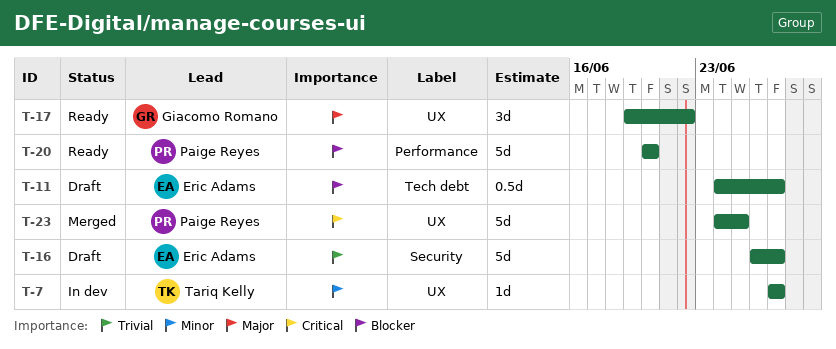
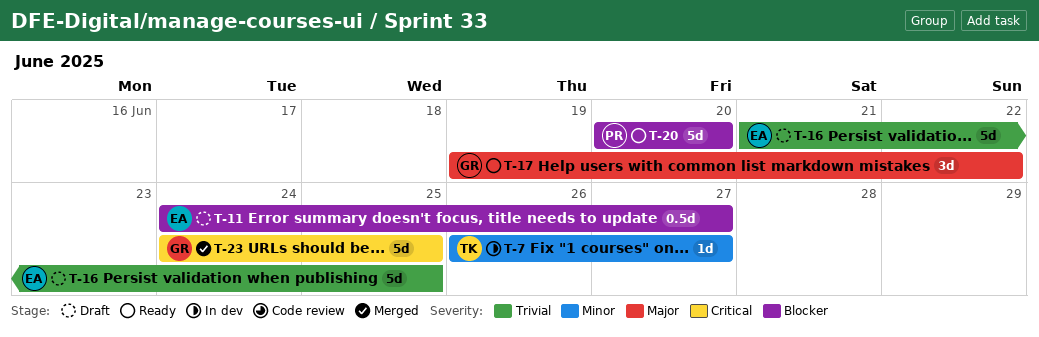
T-7, start: Jun 27 -> Jun 26
T-16, start: Jun 26 -> Jun 21
T-16, due: Jun 27 -> Jun 25
T-23, owner: Paige Reyes -> Giacomo Romano

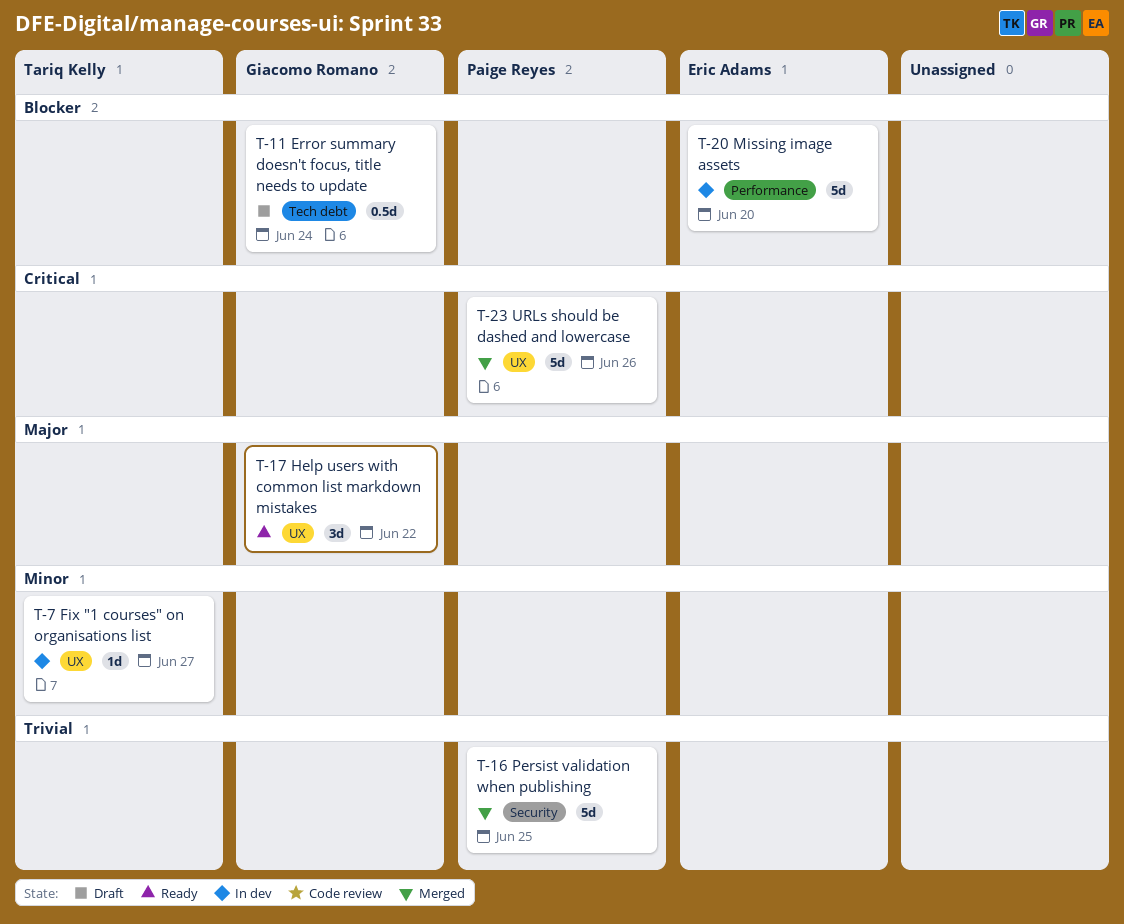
T-11, owner: Eric Adams -> Giacomo Romano
T-11, due: Jun 27 -> Jun 24
T-16, status: Draft -> Merged
T-16, owner: Eric Adams -> Paige Reyes
T-20, status: Ready -> In dev
T-20, owner: Paige Reyes -> Eric Adams
T-23, owner: Giacomo Romano -> Paige Reyes
T-23, due: Jun 25 -> Jun 26

